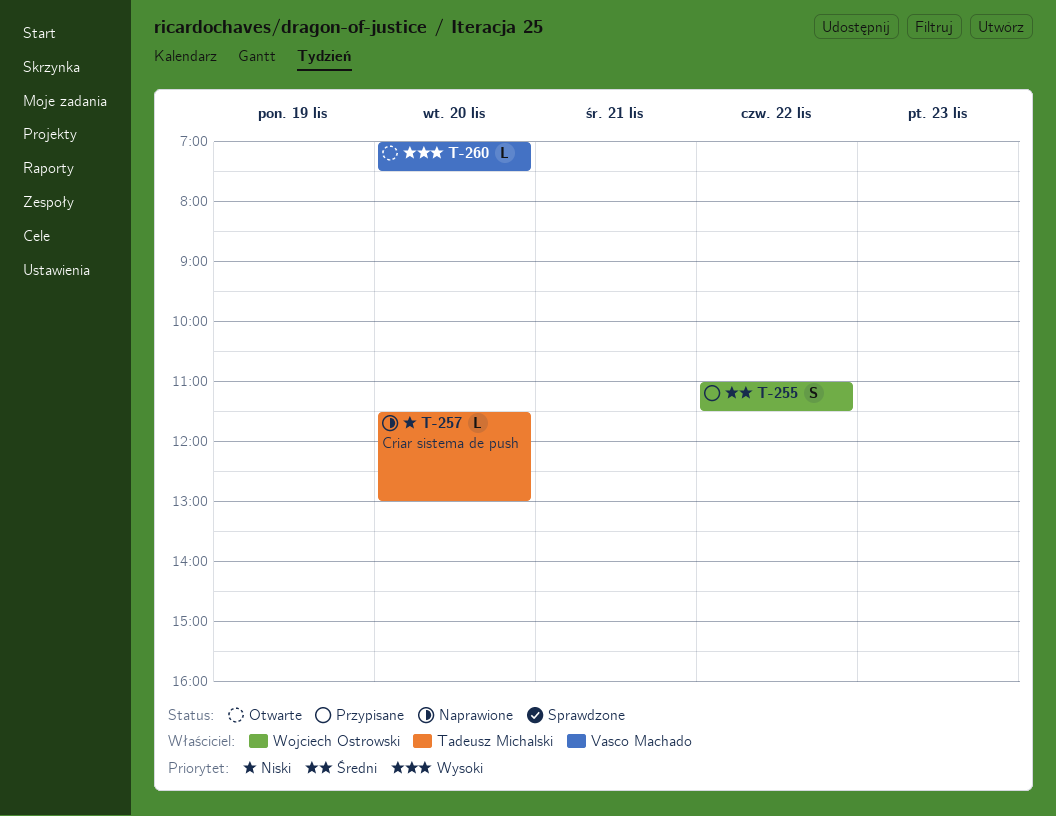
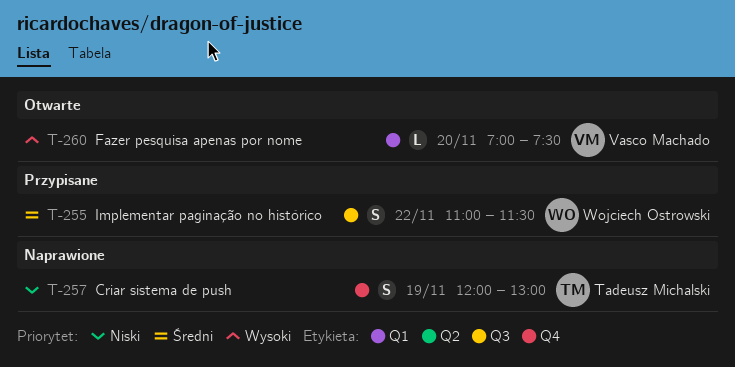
T-257, estimate: L -> S
T-257, day: Nov 20 -> Nov 19
T-257, begins: 11:30 -> 12:00

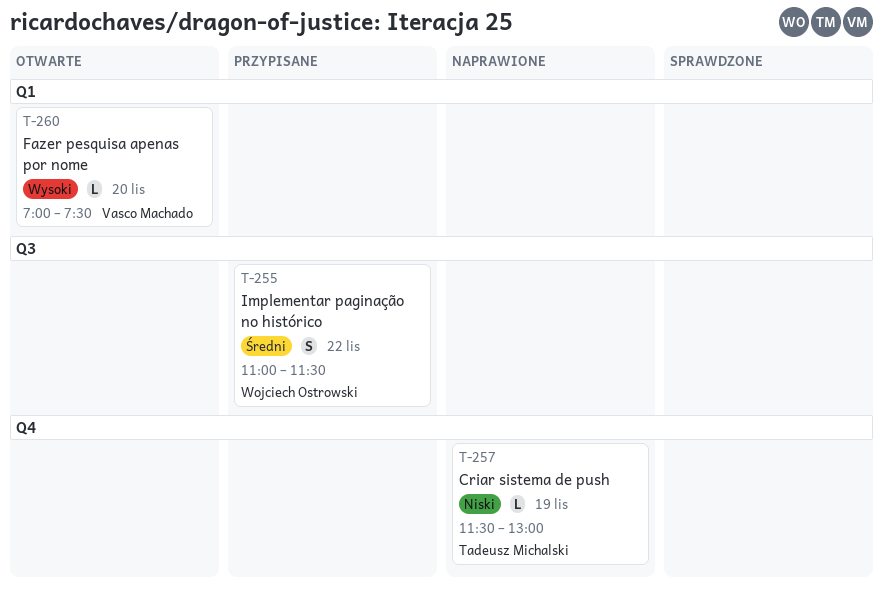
T-257, estimate: S -> L
T-257, begins: 12:00 -> 11:30

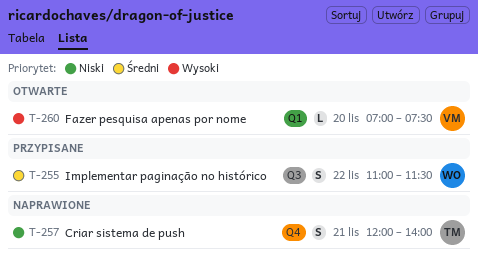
T-257, estimate: L -> S
T-257, day: Nov 19 -> Nov 21
T-257, begins: 11:30 -> 12:00
T-257, ends: 13:00 -> 14:00

